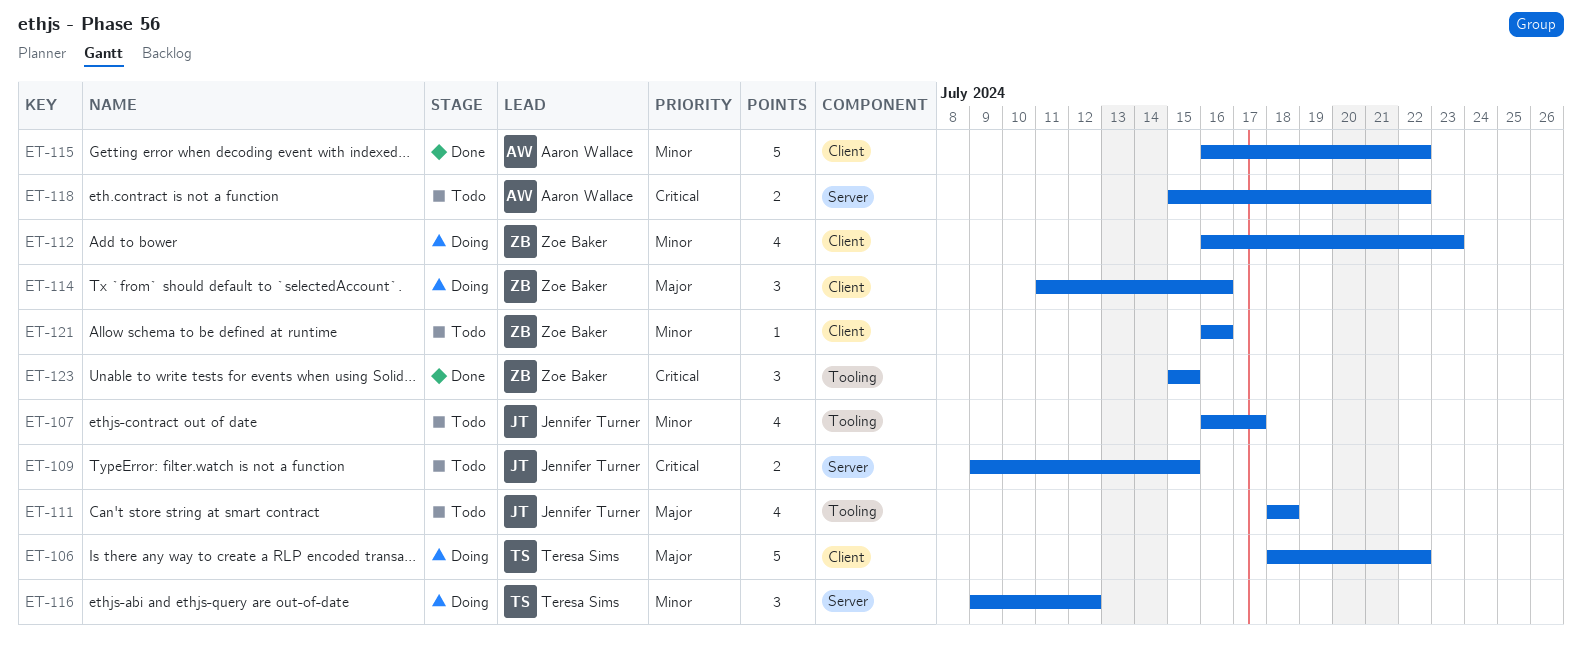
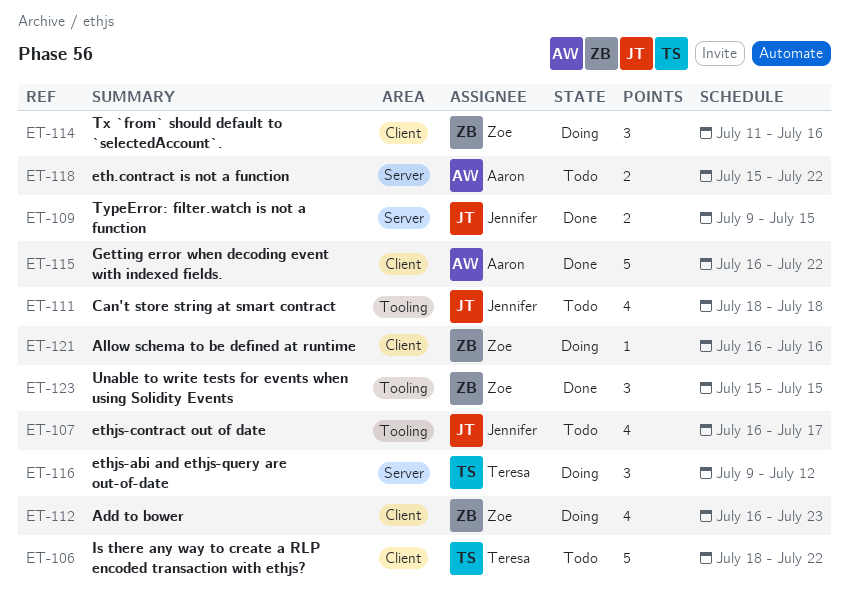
ET-106, status: Doing -> Todo
ET-109, status: Todo -> Done
ET-121, status: Todo -> Doing

